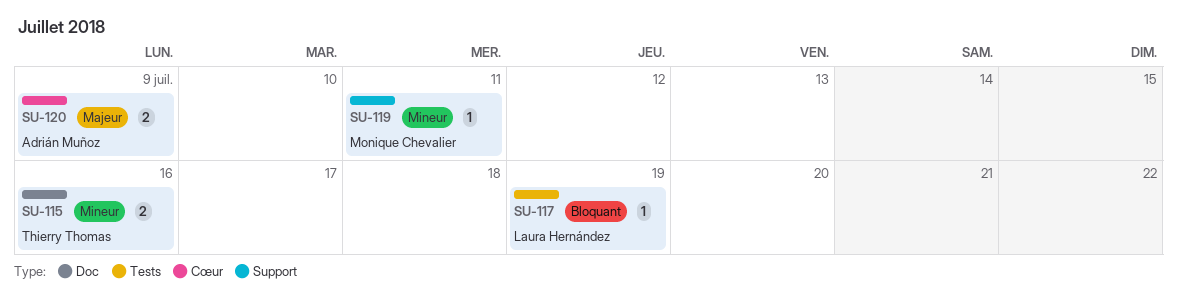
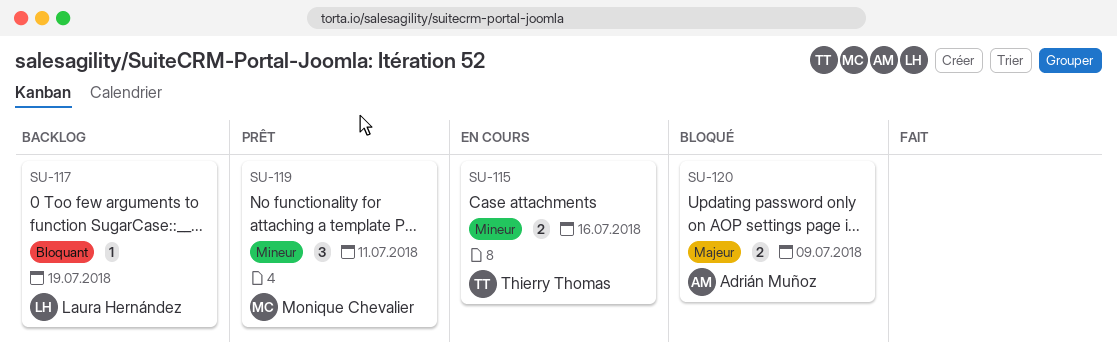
SU-119, estimate: 1 -> 3

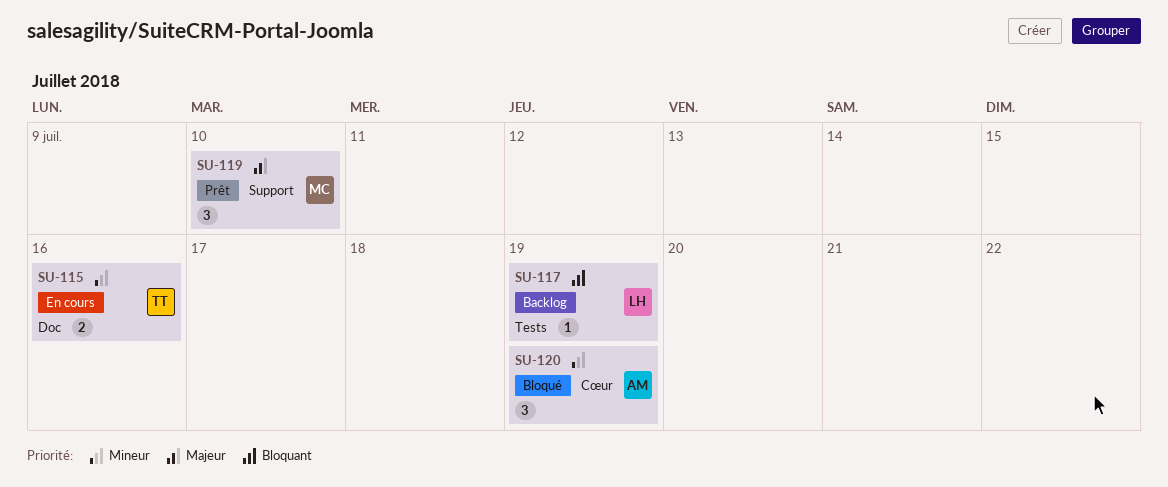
SU-119, priority: Mineur -> Majeur
SU-119, due: Jul 11 -> Jul 10
SU-120, priority: Majeur -> Mineur
SU-120, estimate: 2 -> 3
SU-120, due: Jul 9 -> Jul 19

